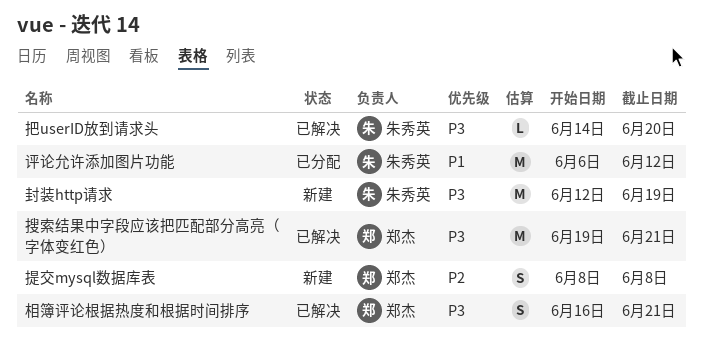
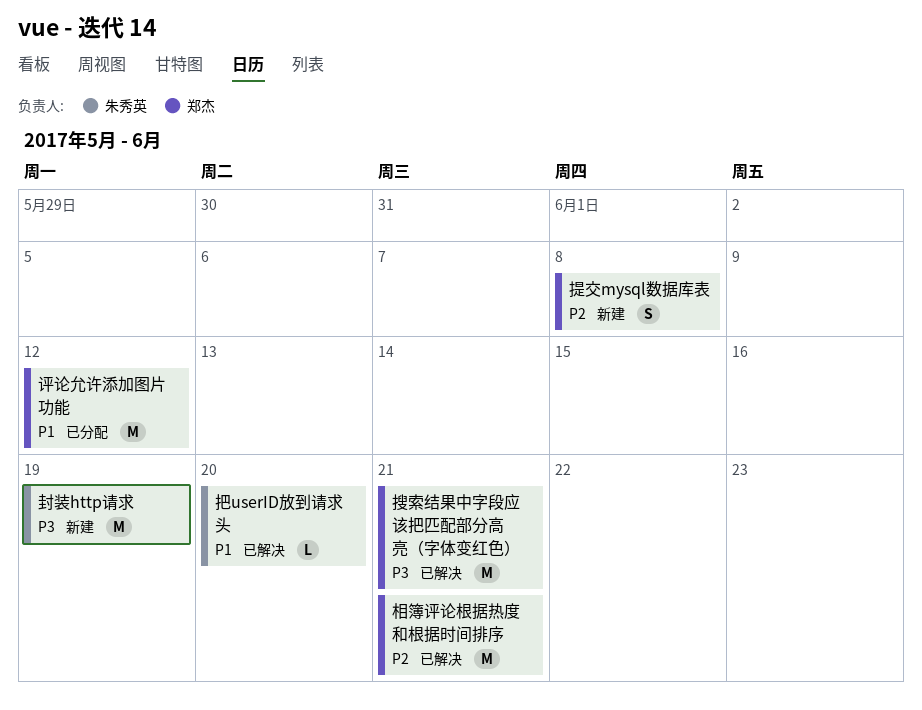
把userID放到请求头, priority: P3 -> P1
相簿评论根据热度和根据时间排序, priority: P3 -> P2
相簿评论根据热度和根据时间排序, estimate: S -> M
评论允许添加图片功能, owner: 朱秀英 -> 郑杰

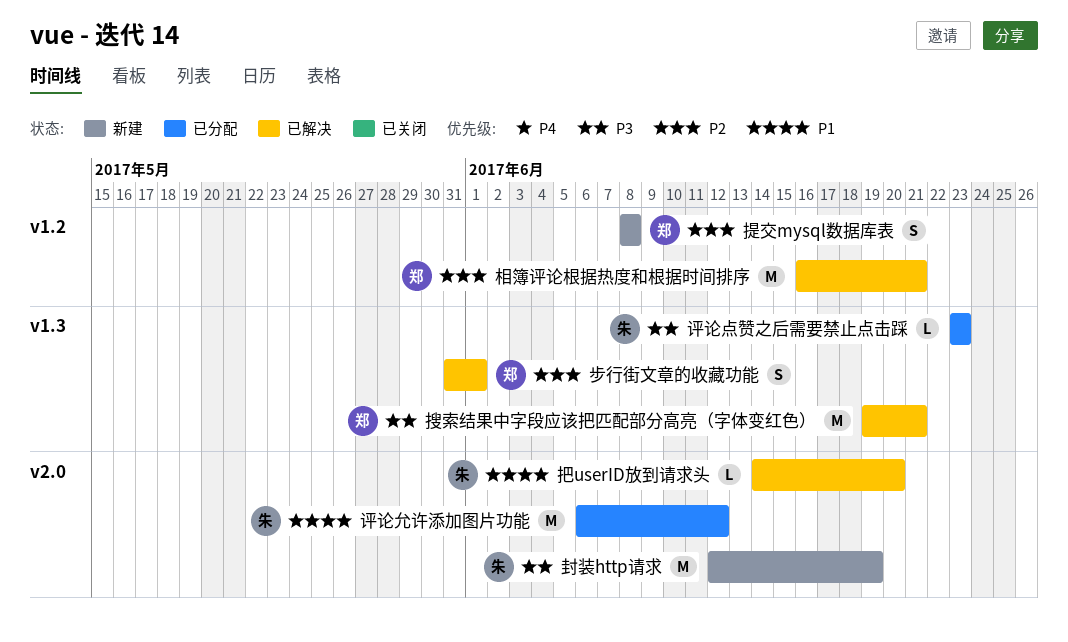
步行街文章的收藏功能: none -> present
评论允许添加图片功能, owner: 郑杰 -> 朱秀英
评论点赞之后需要禁止点击踩: none -> present

